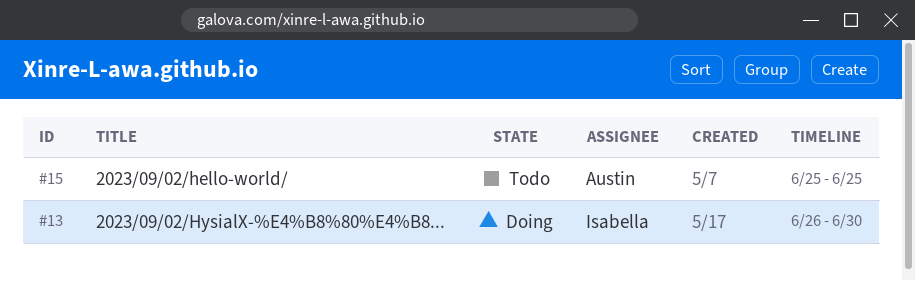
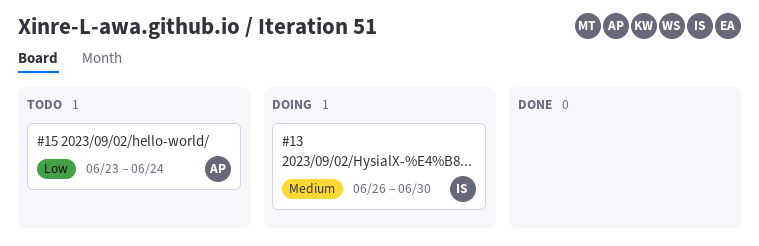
#15, start: Jun 25 -> Jun 23
#15, due: Jun 25 -> Jun 24

